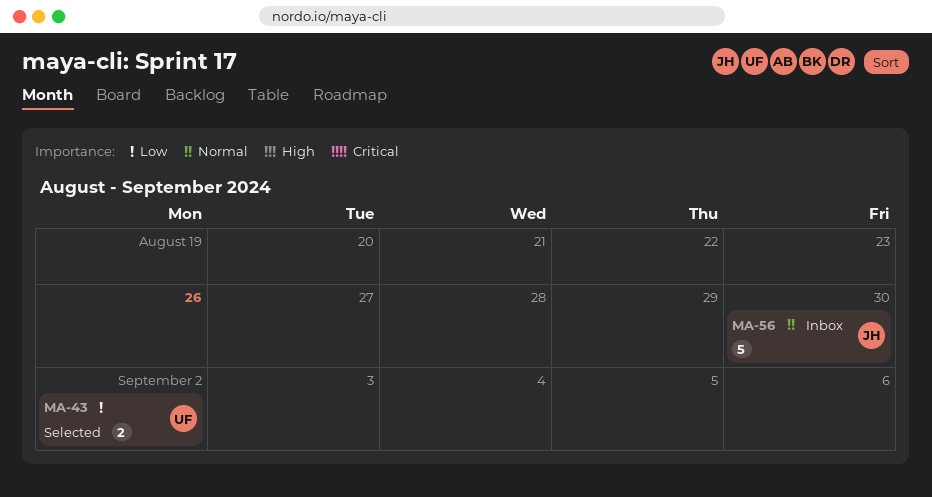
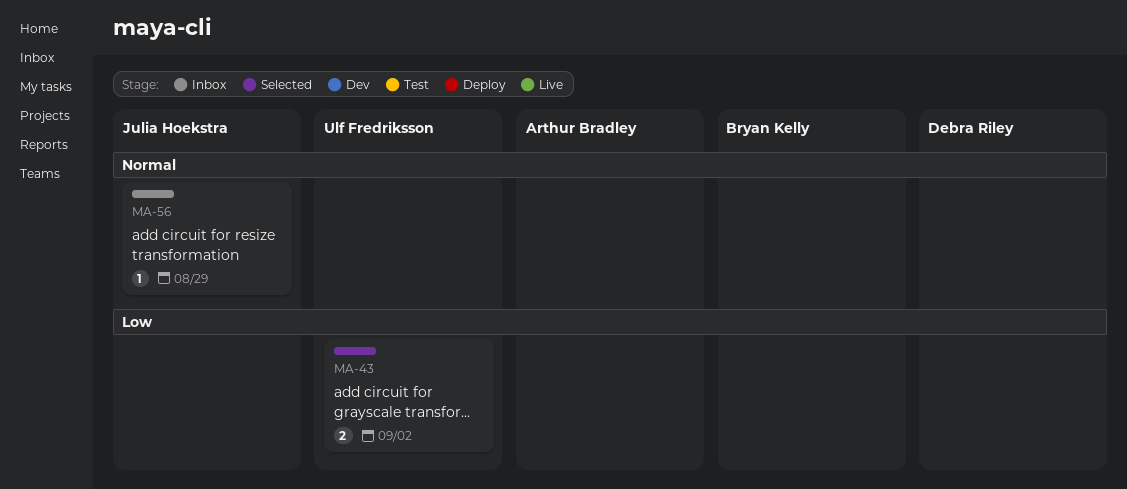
MA-56, estimate: 5 -> 1
MA-56, due: Aug 30 -> Aug 29

